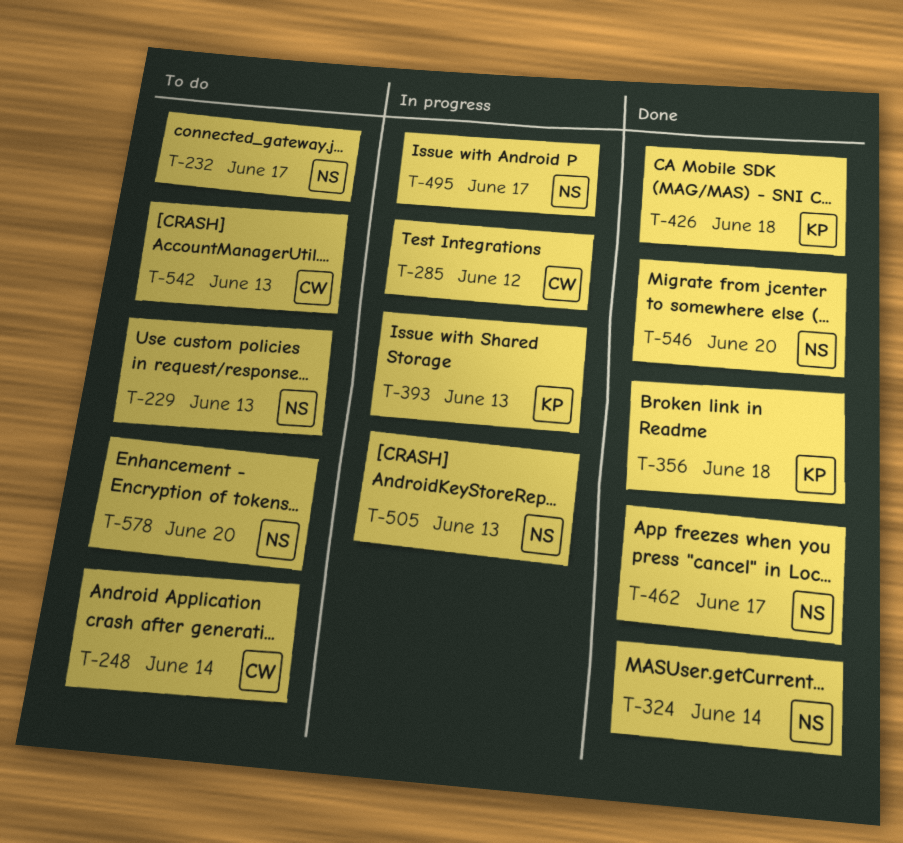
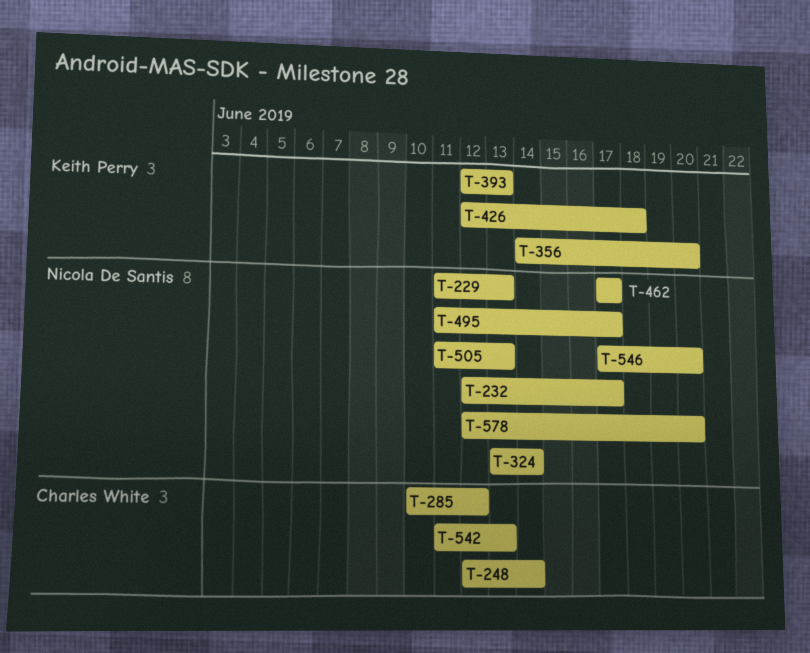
T-356, due: Jun 18 -> Jun 20

